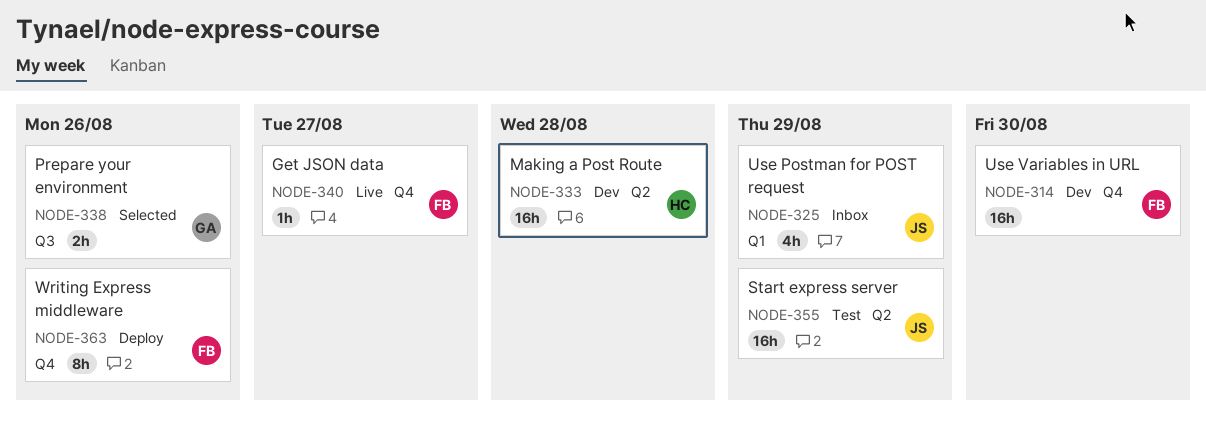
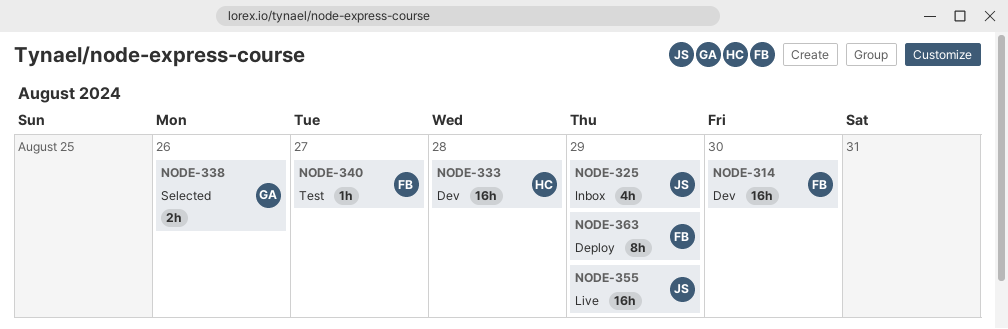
NODE-340, status: Live -> Test
NODE-355, status: Test -> Live
NODE-363, due: Aug 26 -> Aug 29

